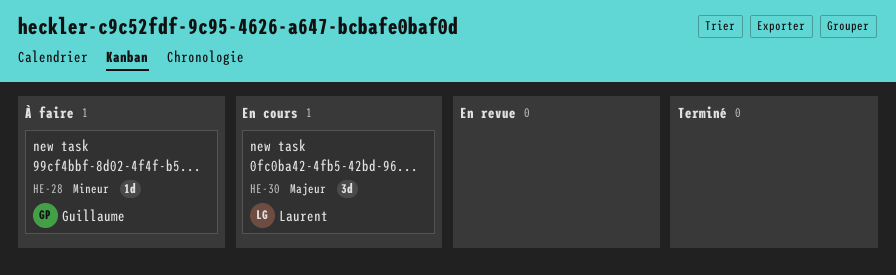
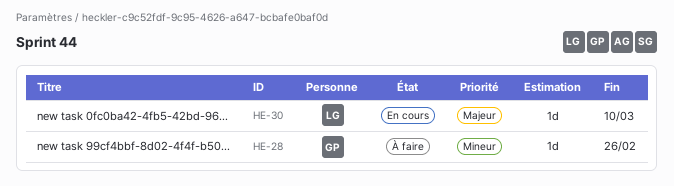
HE-30, estimate: 3d -> 1d

